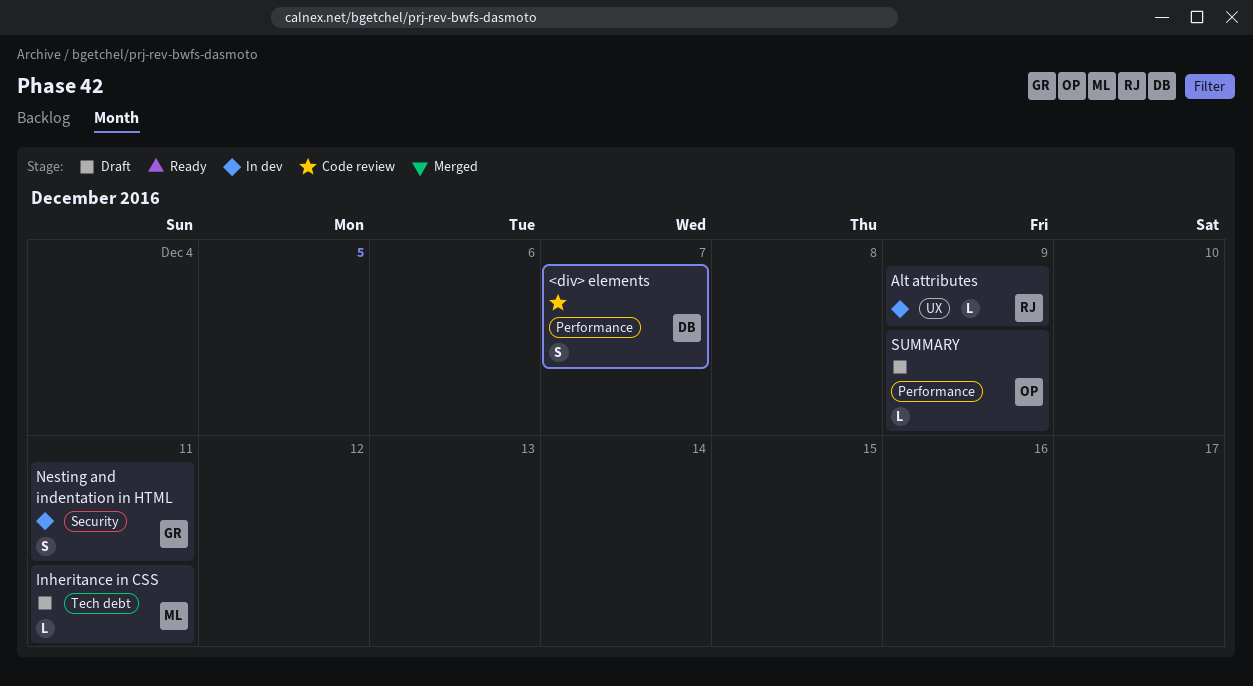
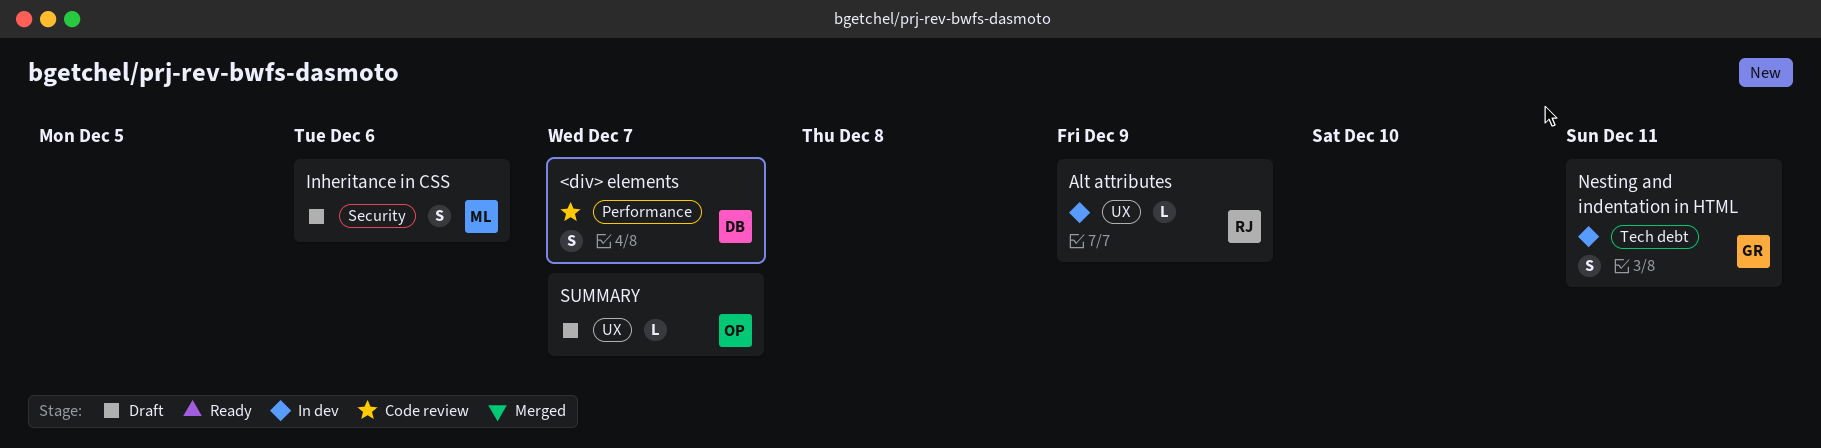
Inheritance in CSS, label: Tech debt -> Security
Inheritance in CSS, estimate: L -> S
Inheritance in CSS, due: Dec 11 -> Dec 6
Nesting and indentation in HTML, label: Security -> Tech debt
SUMMARY, label: Performance -> UX
SUMMARY, due: Dec 9 -> Dec 7

